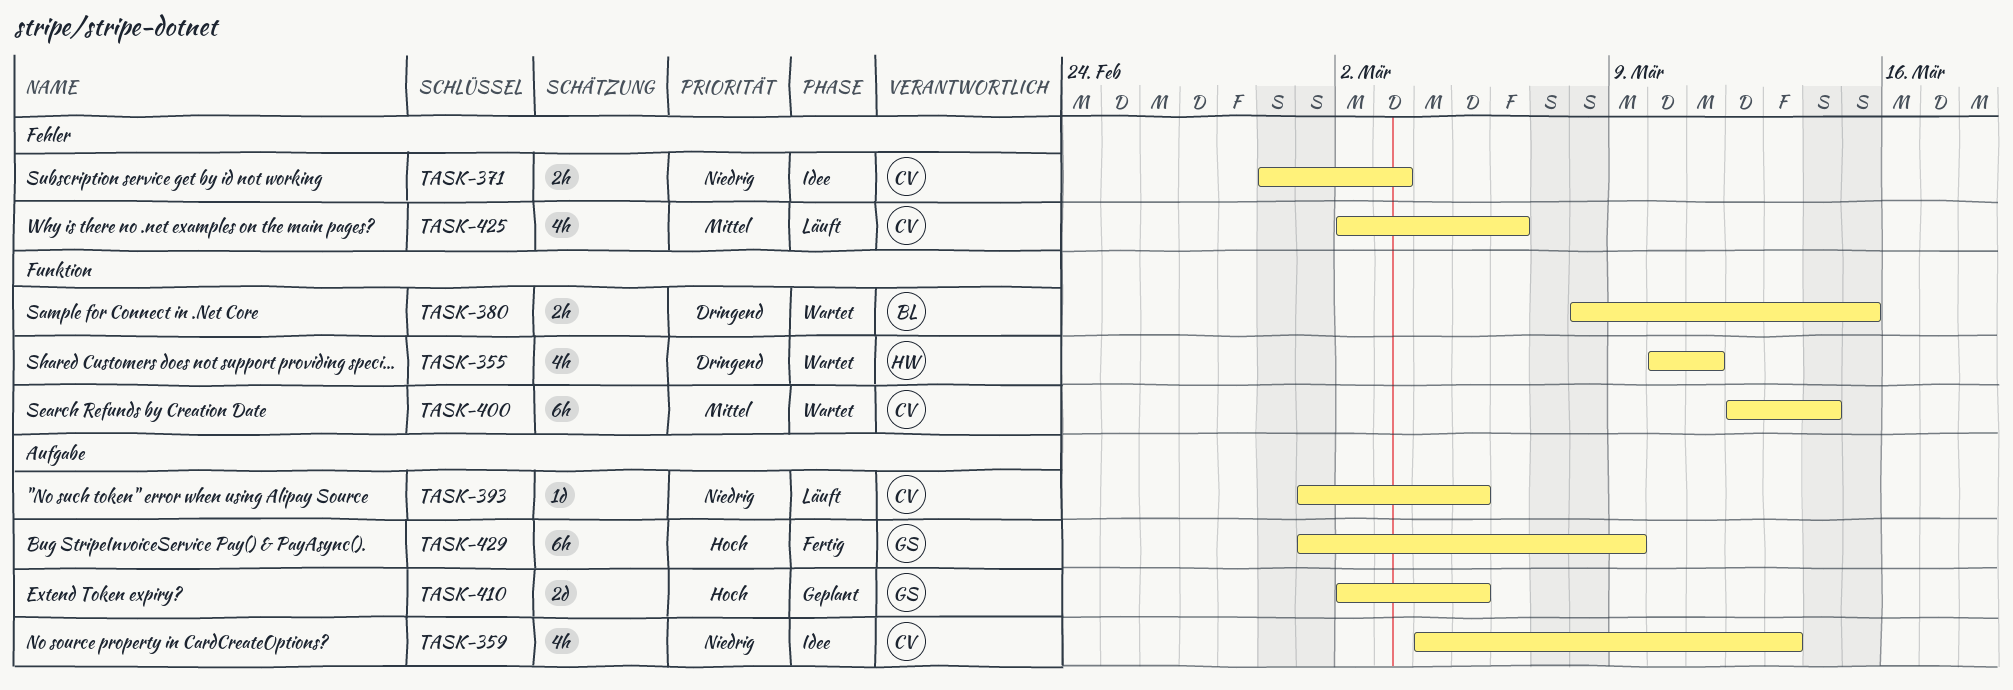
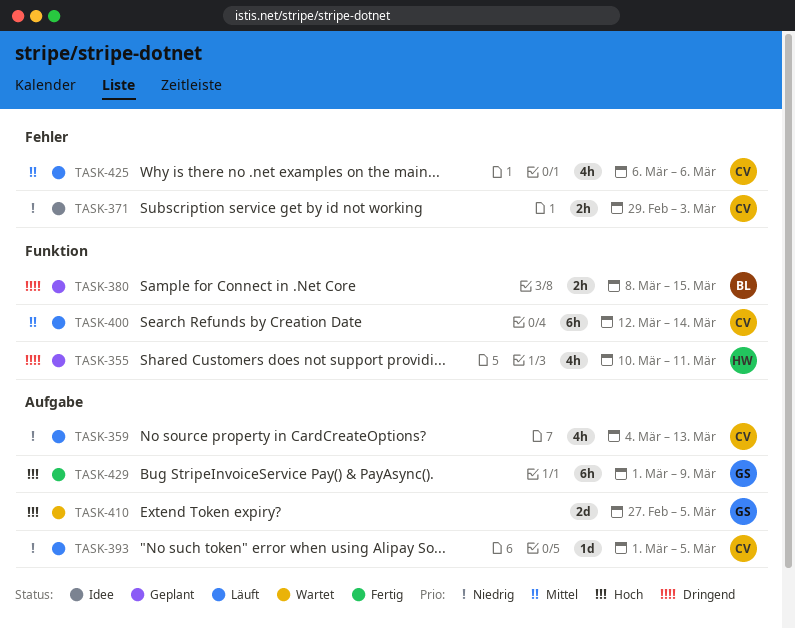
TASK-355, status: Wartet -> Geplant
TASK-359, status: Idee -> Läuft
TASK-380, status: Wartet -> Geplant
TASK-400, status: Wartet -> Läuft
TASK-410, status: Geplant -> Wartet
TASK-410, start: Mar 2 -> Feb 27
TASK-425, start: Mar 2 -> Mar 6

